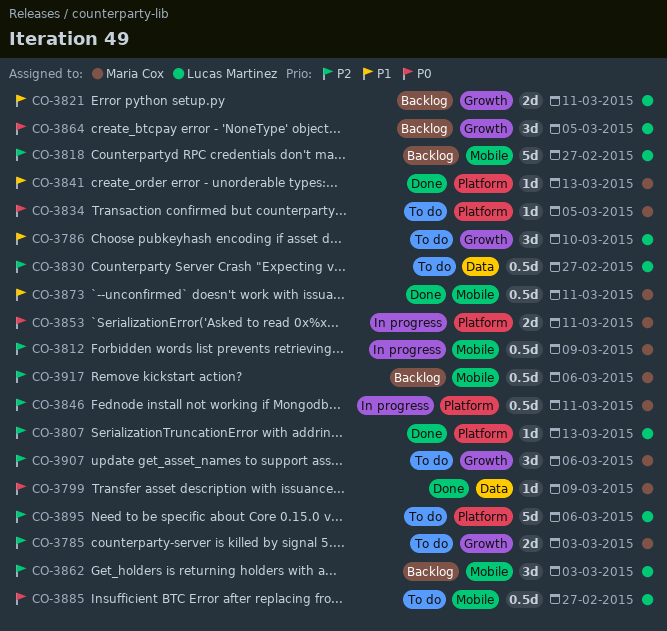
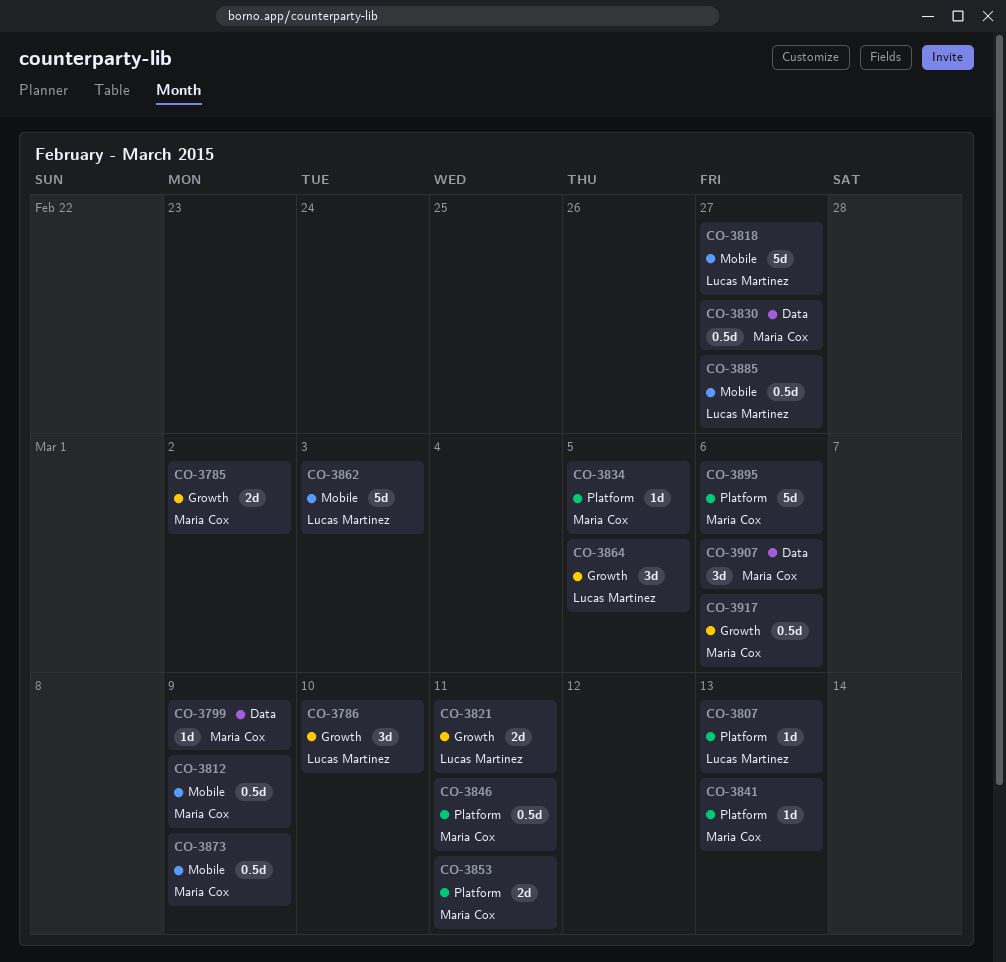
CO-3785, due: Mar 3 -> Mar 2
CO-3830, owner: Lucas Martinez -> Maria Cox
CO-3862, estimate: 3d -> 5d
CO-3873, due: Mar 11 -> Mar 9
CO-3895, owner: Lucas Martinez -> Maria Cox
CO-3907, label: Growth -> Data
CO-3917, label: Mobile -> Growth

